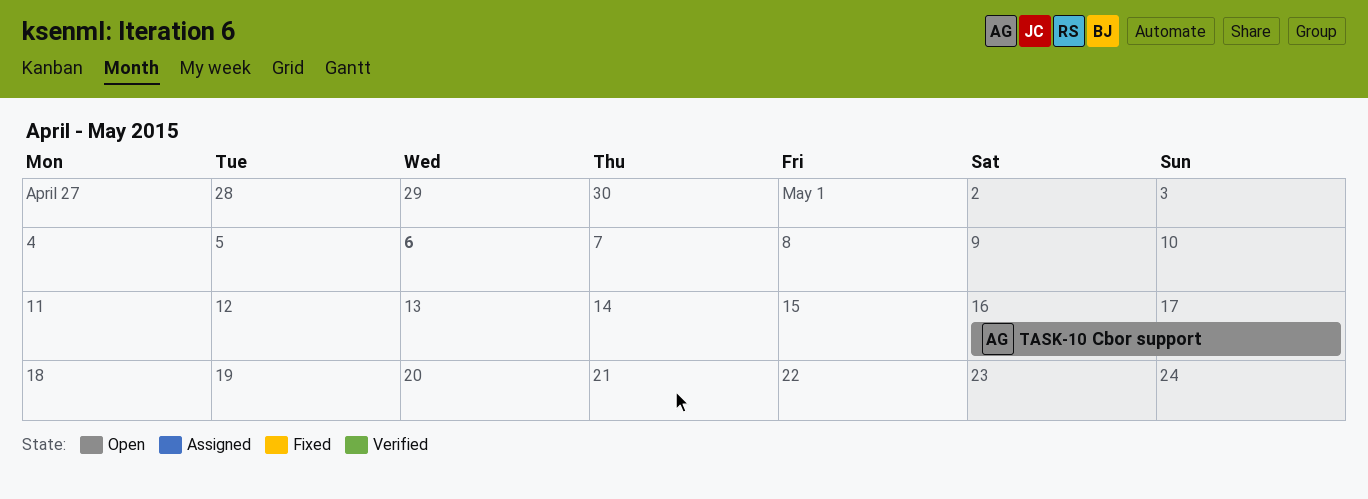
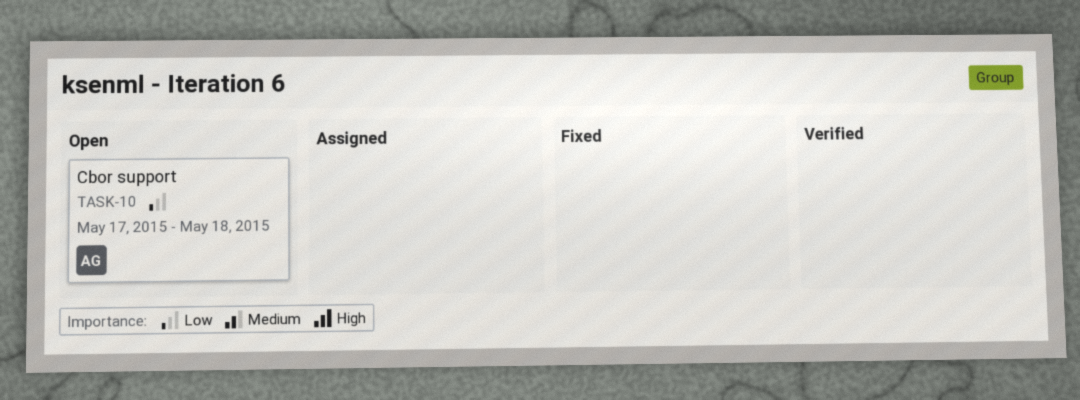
TASK-10, start: May 16 -> May 17
TASK-10, due: May 17 -> May 18

